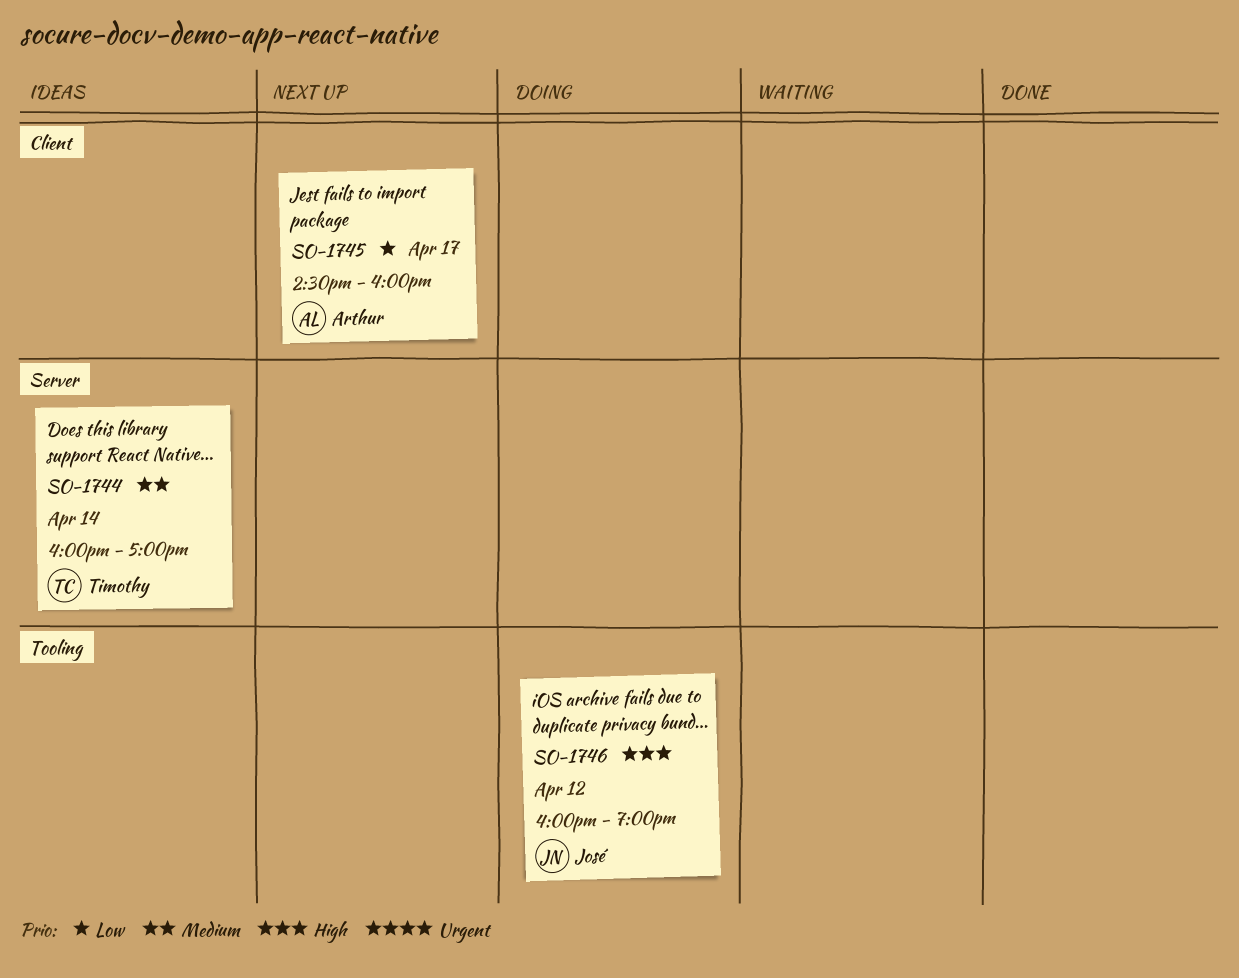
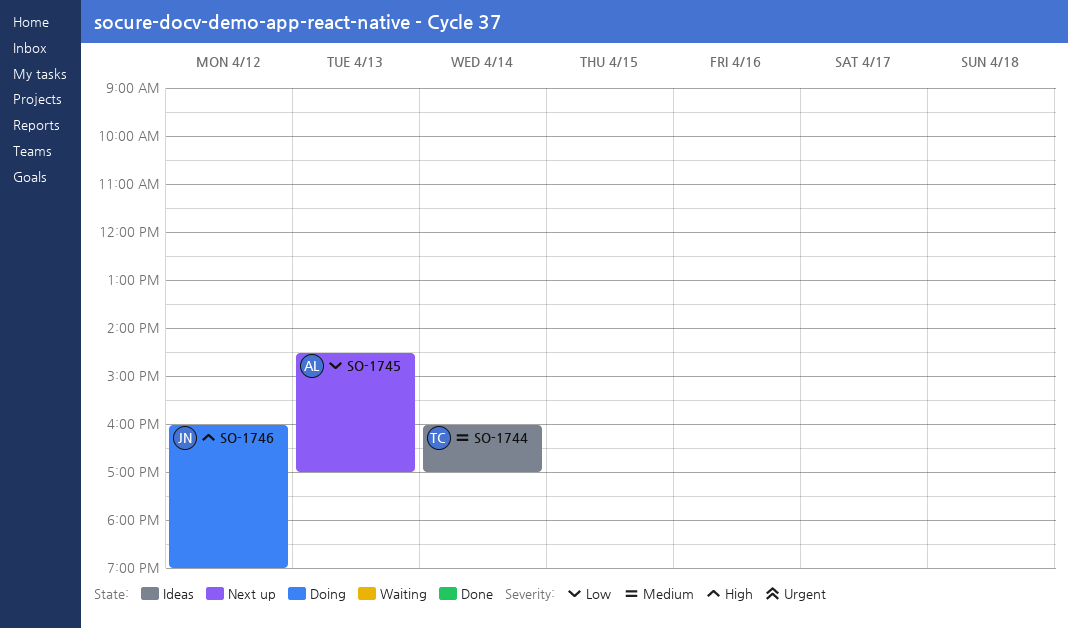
SO-1745, day: Apr 17 -> Apr 13
SO-1745, ends: 16:00 -> 17:00

